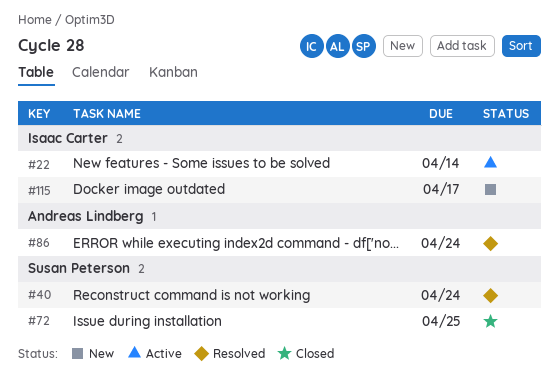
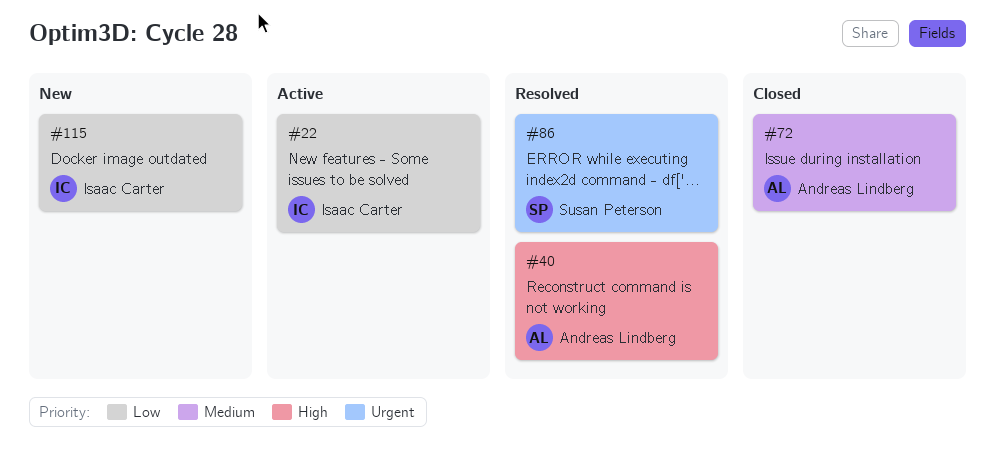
#40, owner: Susan Peterson -> Andreas Lindberg
#72, owner: Susan Peterson -> Andreas Lindberg
#86, owner: Andreas Lindberg -> Susan Peterson

